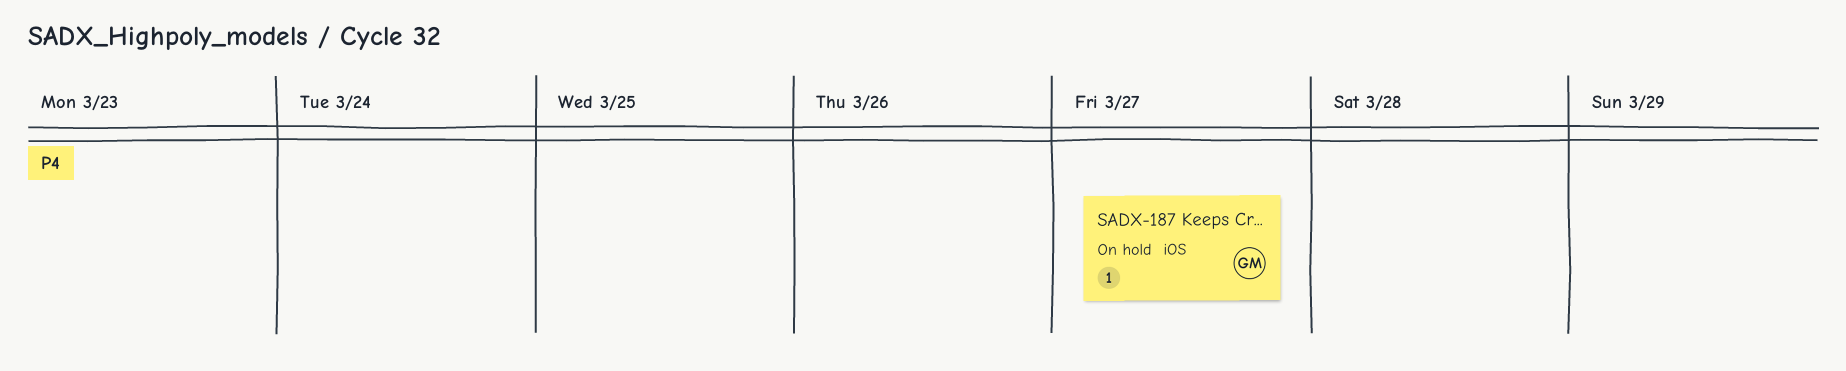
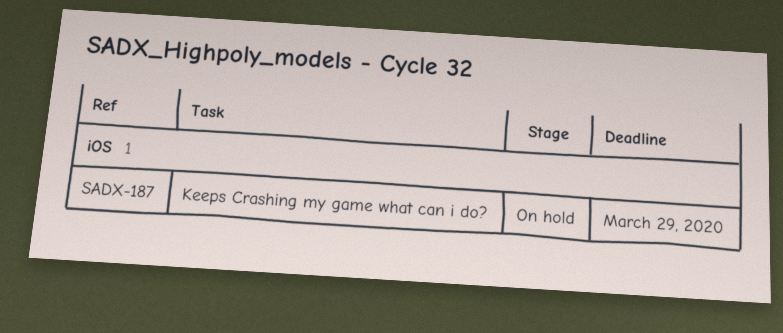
SADX-187, due: Mar 27 -> Mar 29

